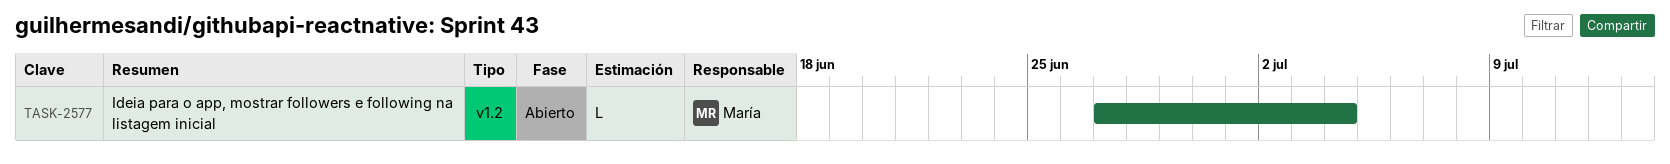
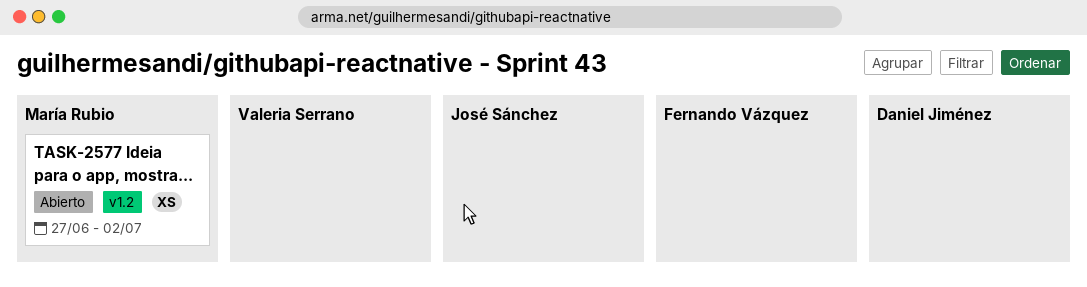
TASK-2577, estimate: L -> XS
TASK-2577, due: Jul 4 -> Jul 2

